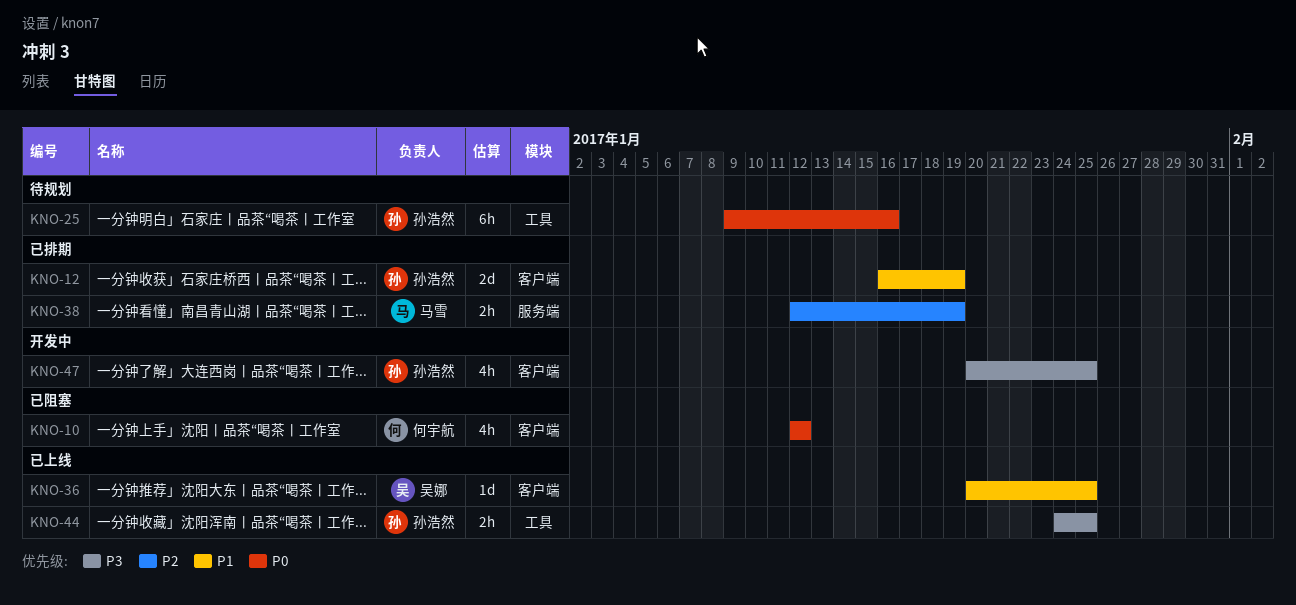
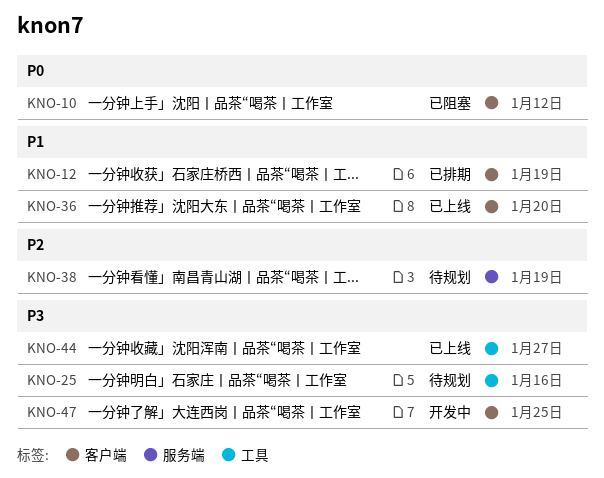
KNO-25, priority: P0 -> P3
KNO-36, due: Jan 25 -> Jan 20
KNO-38, status: 已排期 -> 待规划
KNO-44, due: Jan 25 -> Jan 27

